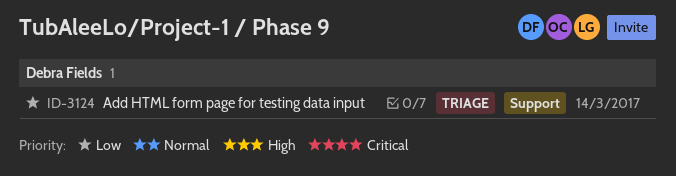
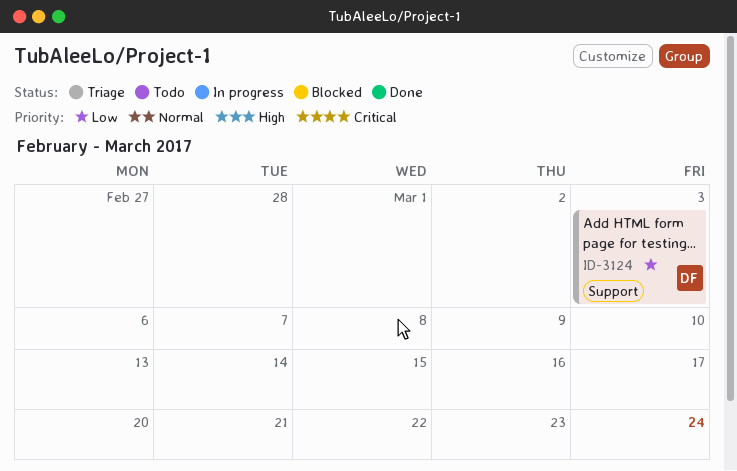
ID-3124, due: Mar 14 -> Mar 3

